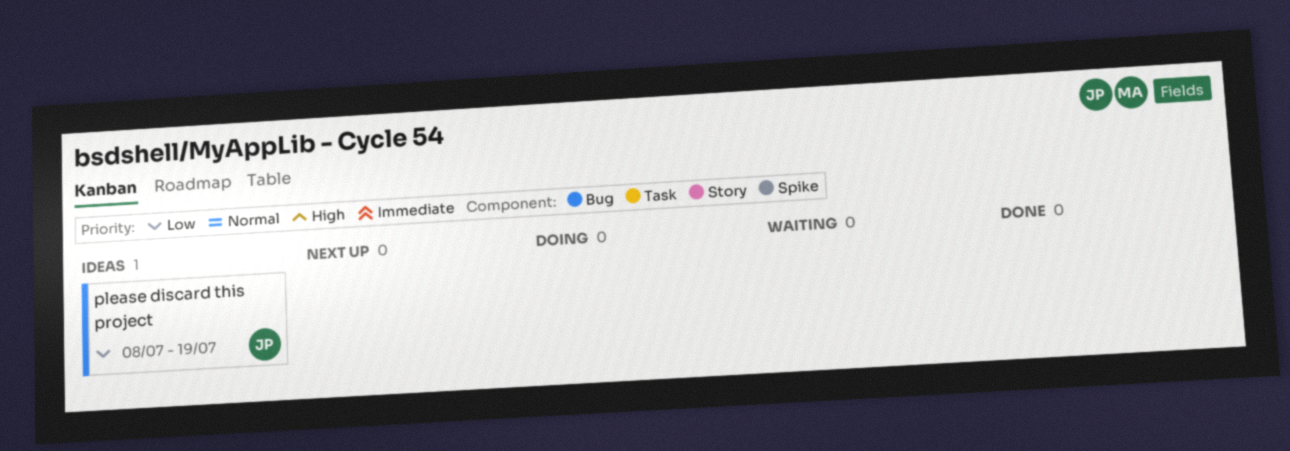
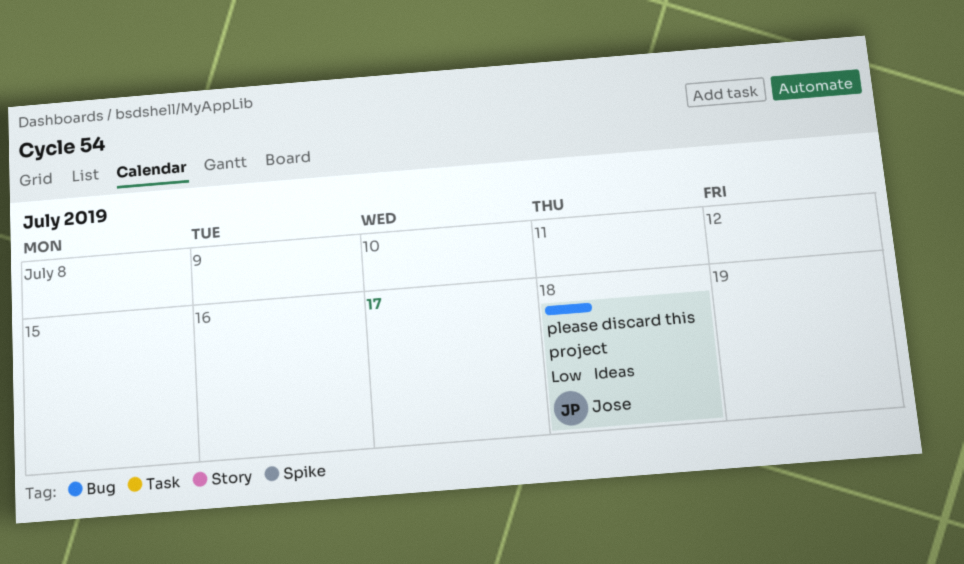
please discard this project, due: Jul 19 -> Jul 18

